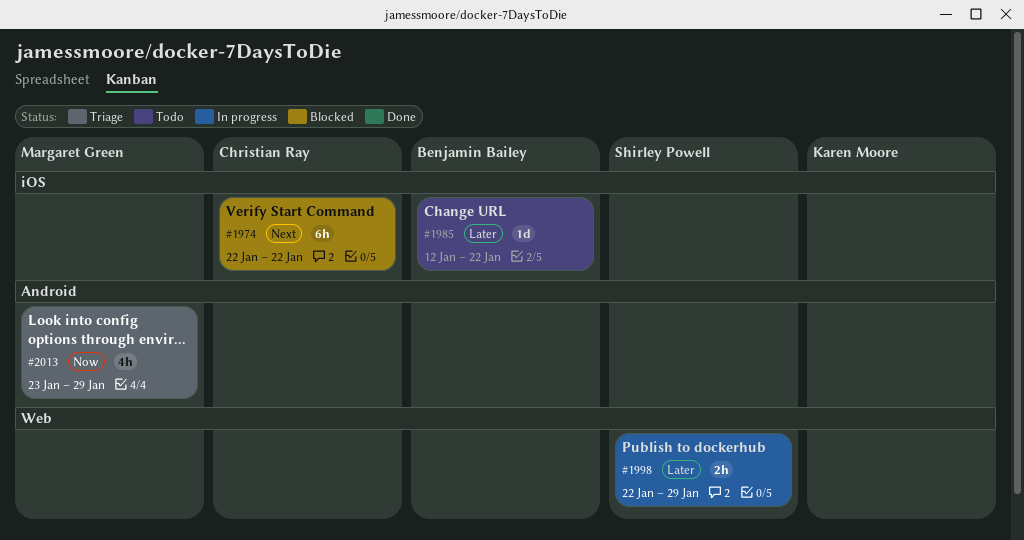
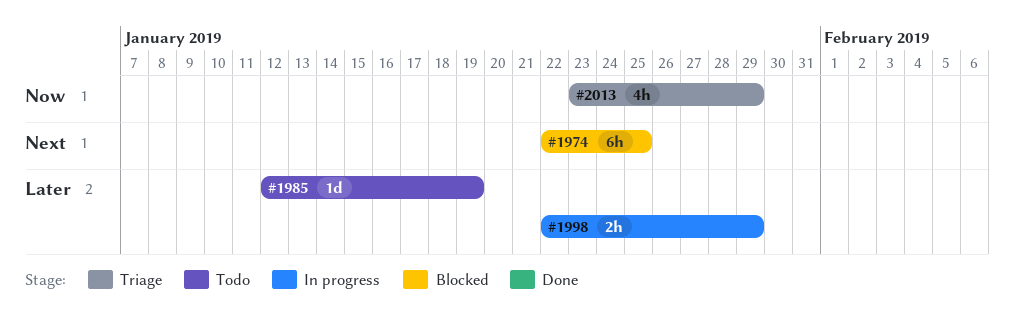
#1974, due: Jan 22 -> Jan 25
#1985, due: Jan 22 -> Jan 19

